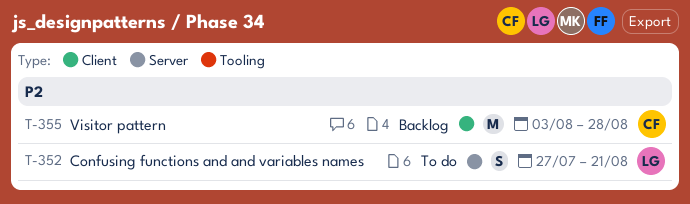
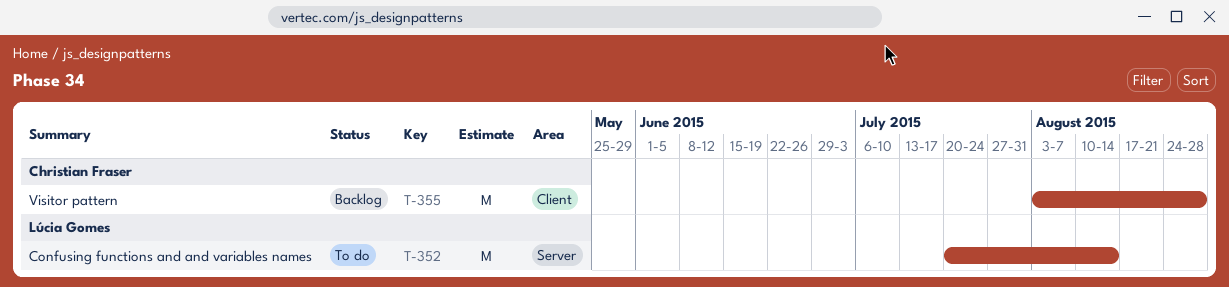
T-352, estimate: S -> M
T-352, start: Jul 27 -> Jul 20
T-352, due: Aug 21 -> Aug 14

